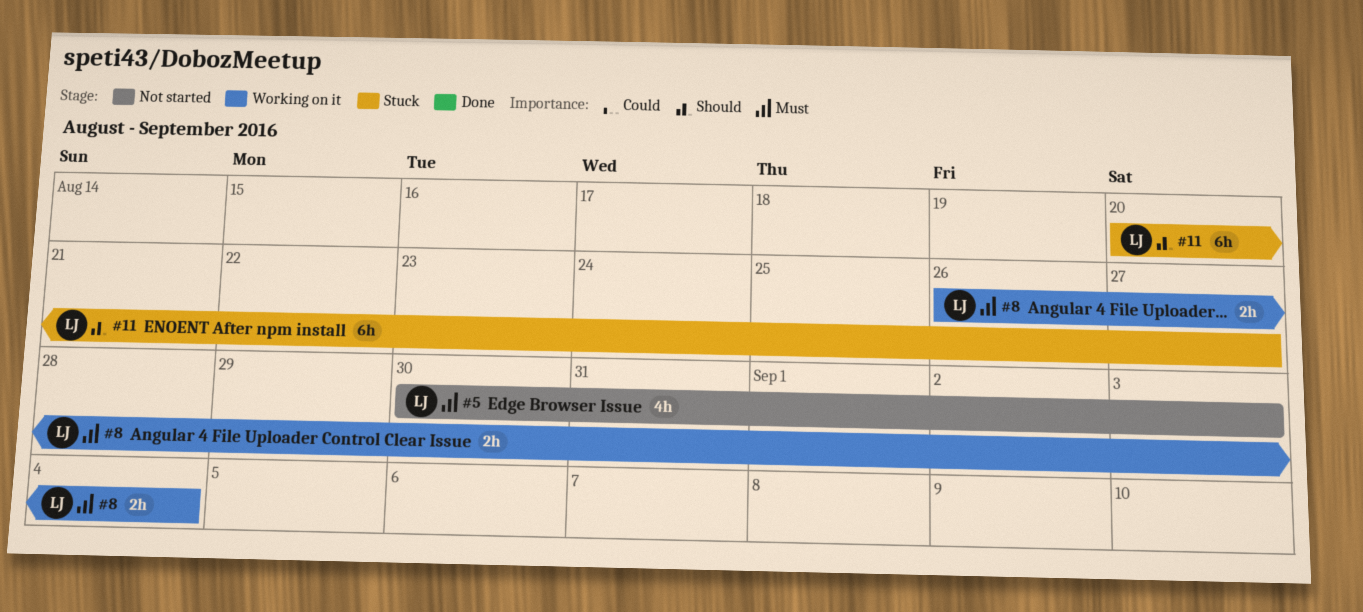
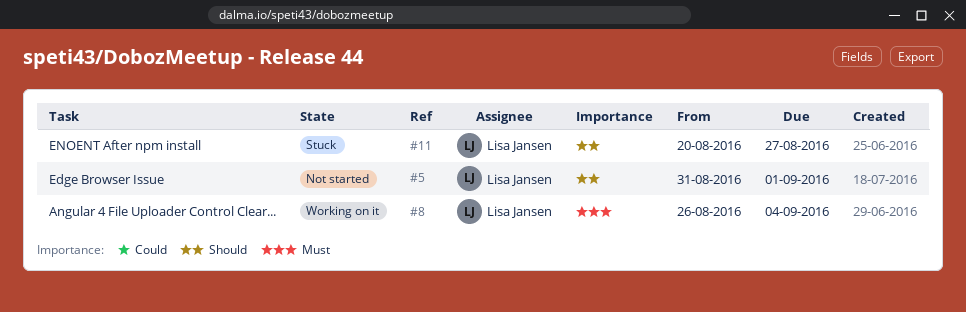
#5, priority: Must -> Should
#5, start: Aug 30 -> Aug 31
#5, due: Sep 3 -> Sep 1

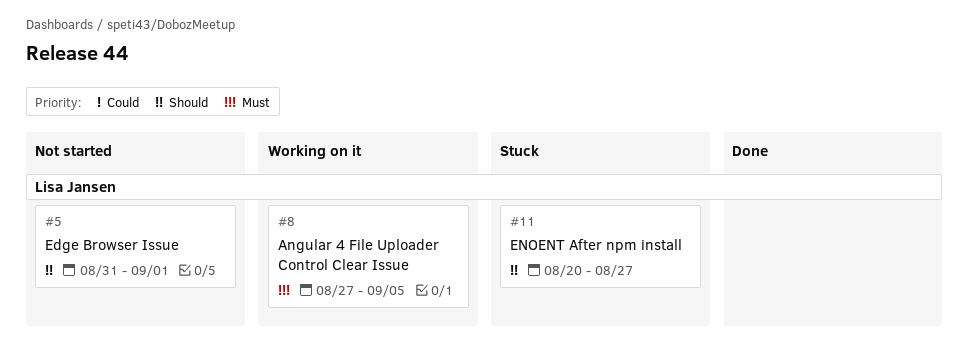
#8, start: Aug 26 -> Aug 27
#8, due: Sep 4 -> Sep 5

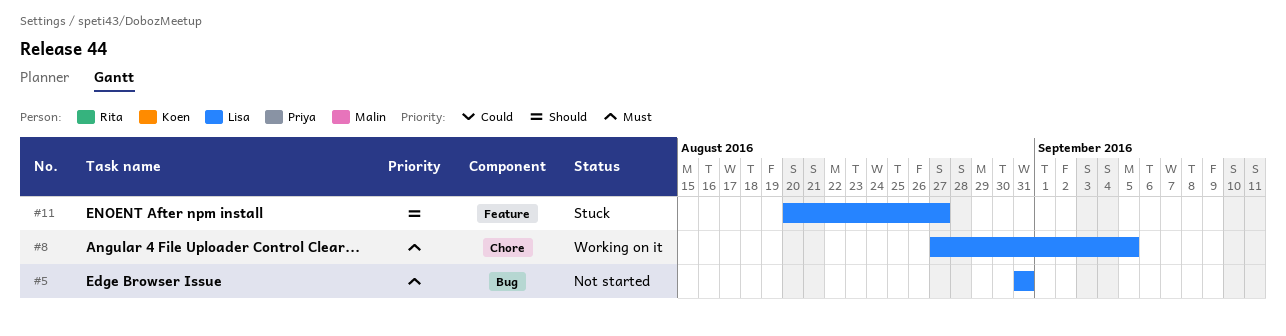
#5, priority: Should -> Must
#5, due: Sep 1 -> Aug 31

